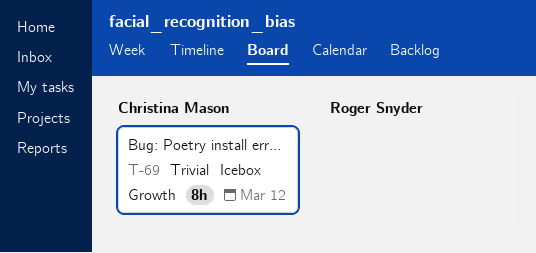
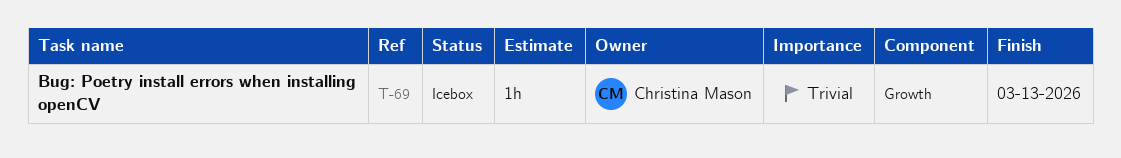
T-69, estimate: 8h -> 1h
T-69, due: Mar 12 -> Mar 13

